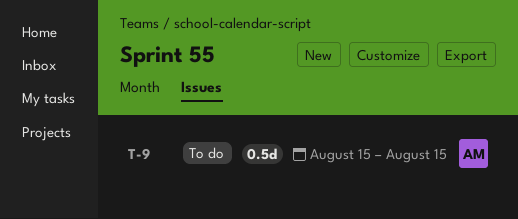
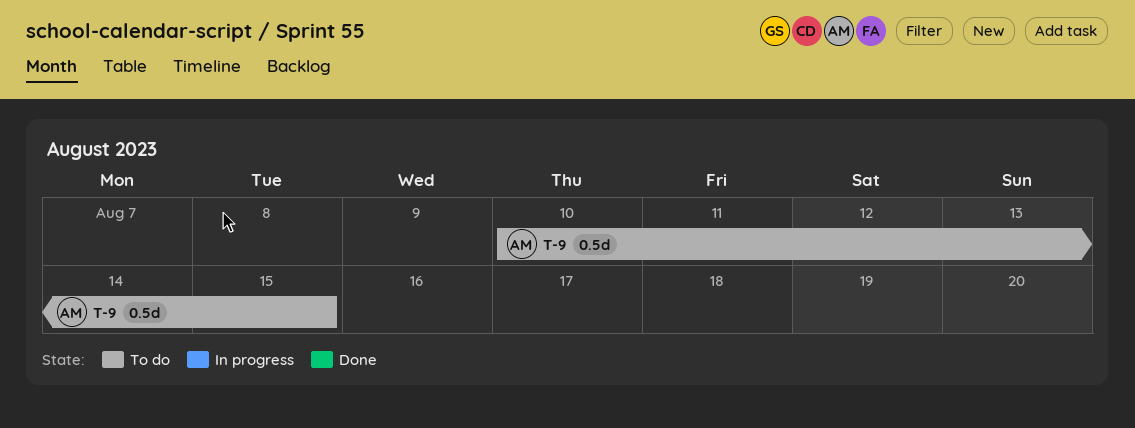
T-9, start: Aug 15 -> Aug 10

